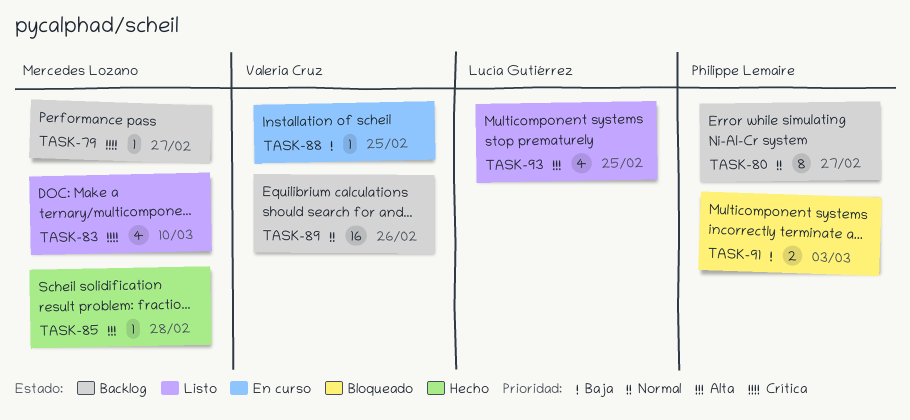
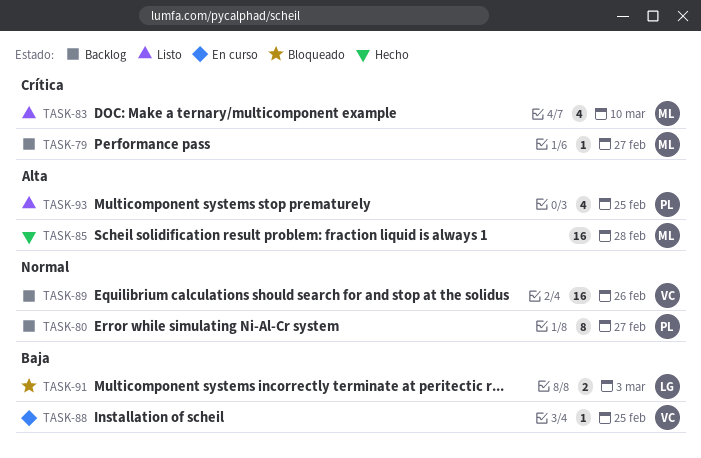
TASK-85, estimate: 1 -> 16
TASK-91, owner: Philippe Lemaire -> Lucía Gutiérrez
TASK-93, owner: Lucía Gutiérrez -> Philippe Lemaire

